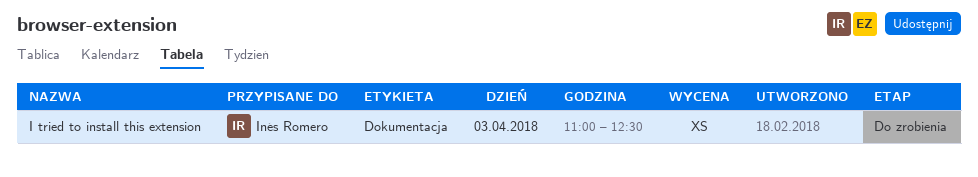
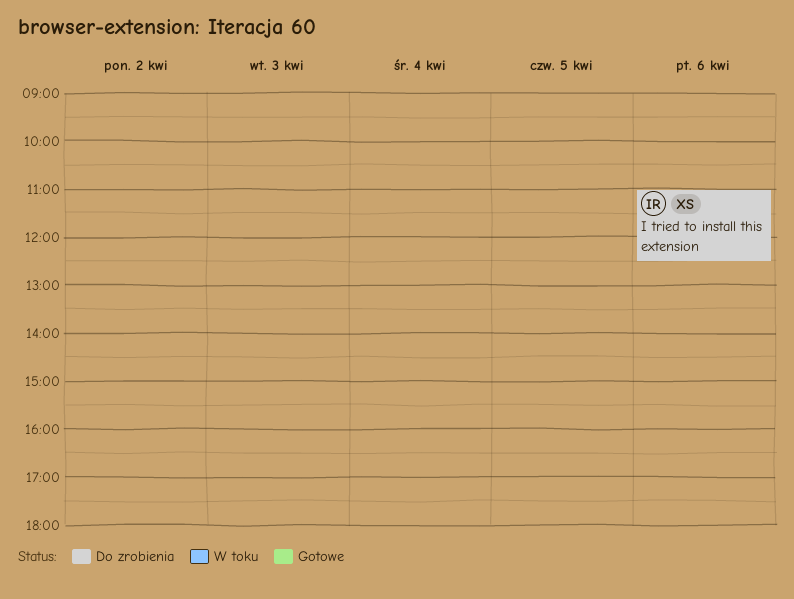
I tried to install this extension, day: Apr 3 -> Apr 6

